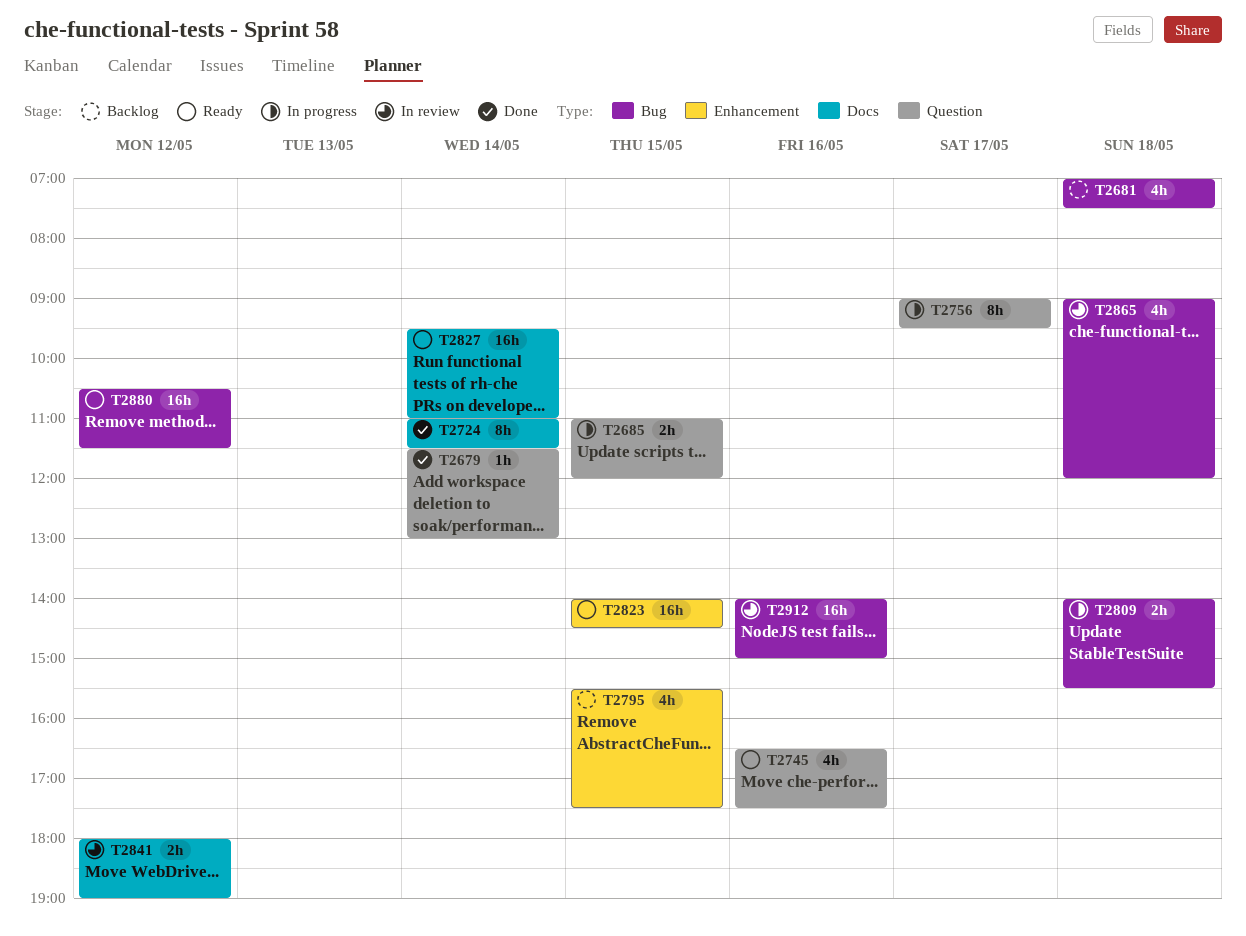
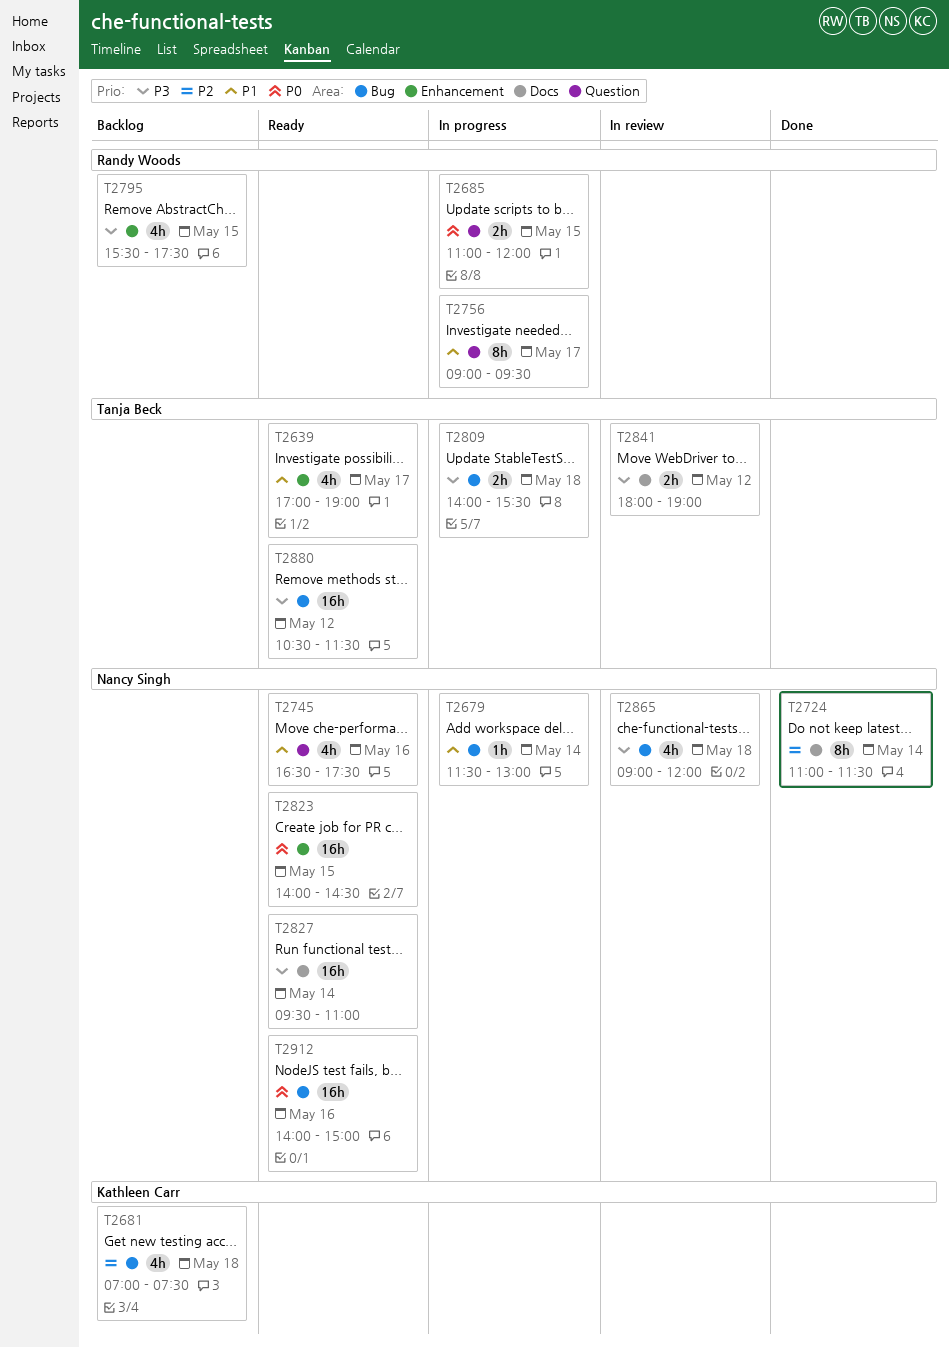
T2639: none -> present
T2679, status: Done -> In progress
T2679, label: Question -> Bug
T2912, status: In review -> Ready

